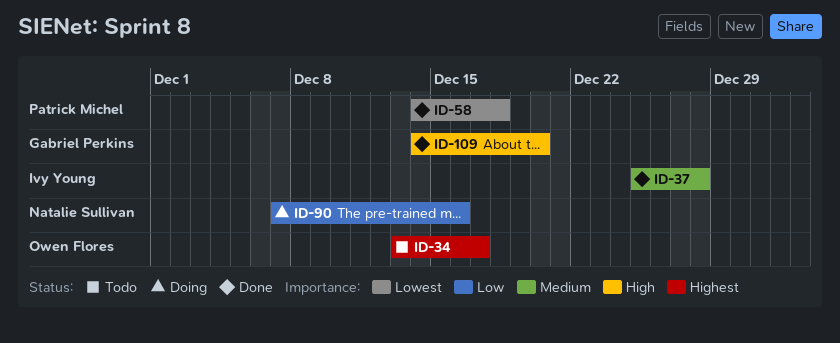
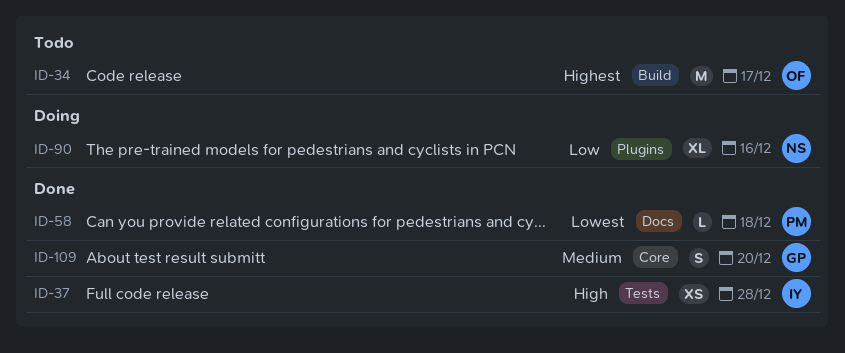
ID-37, priority: Medium -> High
ID-109, priority: High -> Medium

